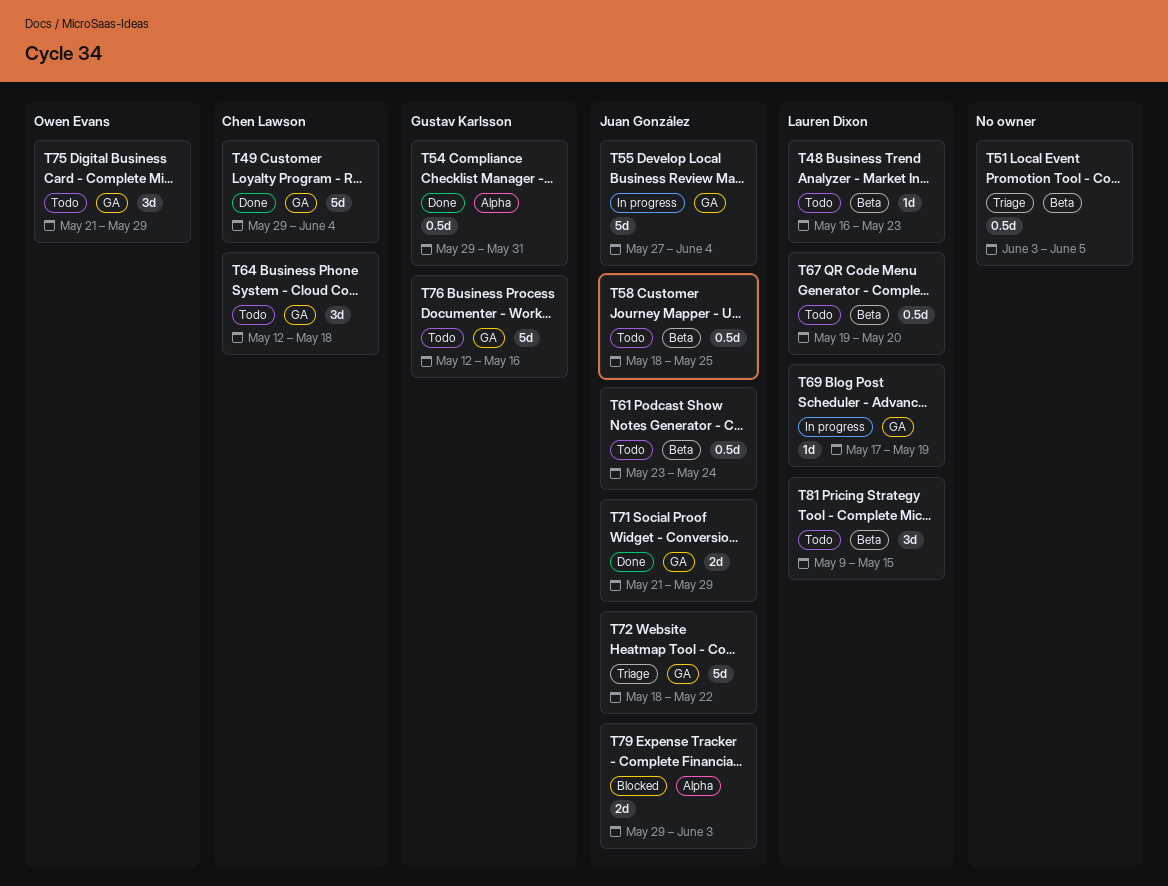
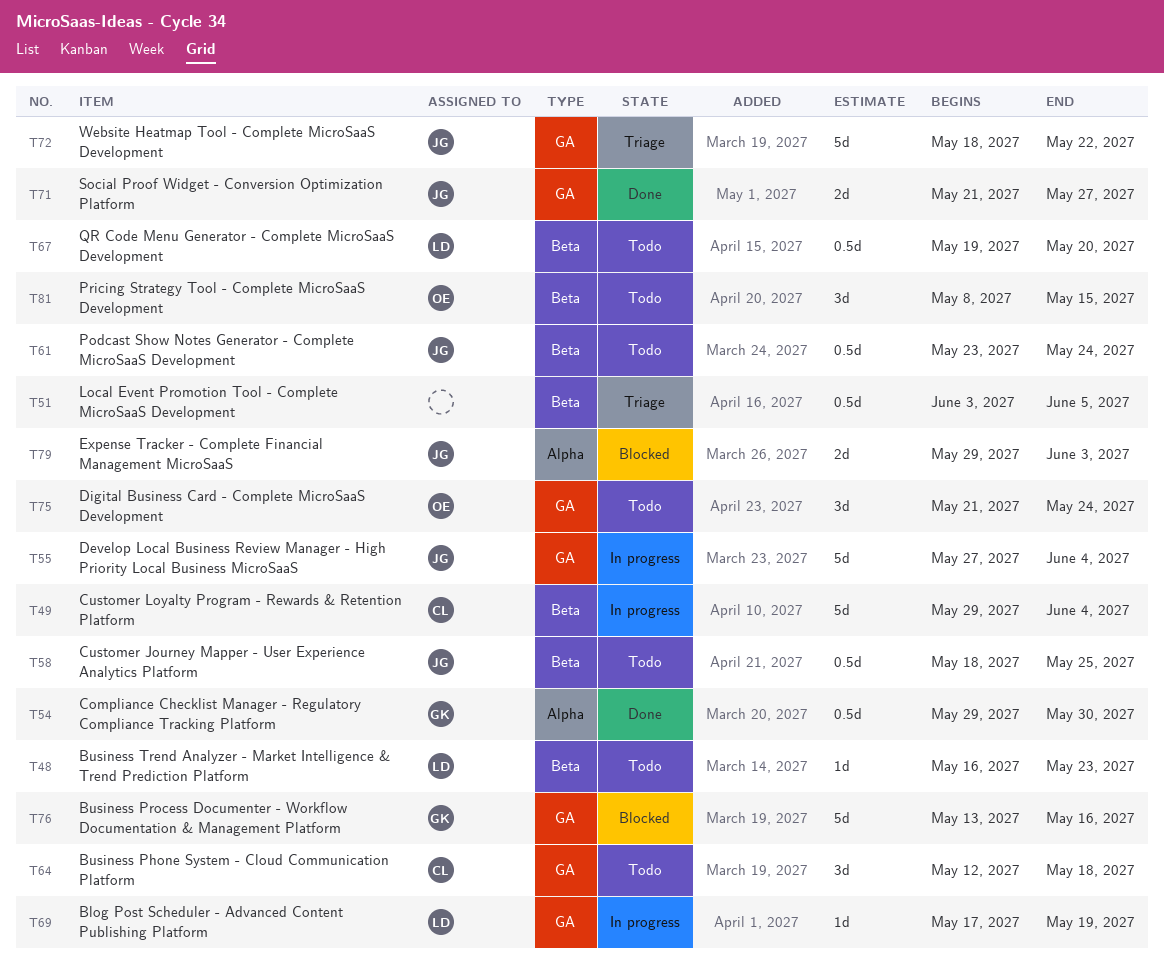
T49, status: Done -> In progress
T49, label: GA -> Beta
T54, due: May 31 -> May 30
T71, due: May 29 -> May 27
T75, due: May 29 -> May 24
T76, status: Todo -> Blocked
T76, start: May 12 -> May 13
T81, owner: Lauren Dixon -> Owen Evans
T81, start: May 9 -> May 8

